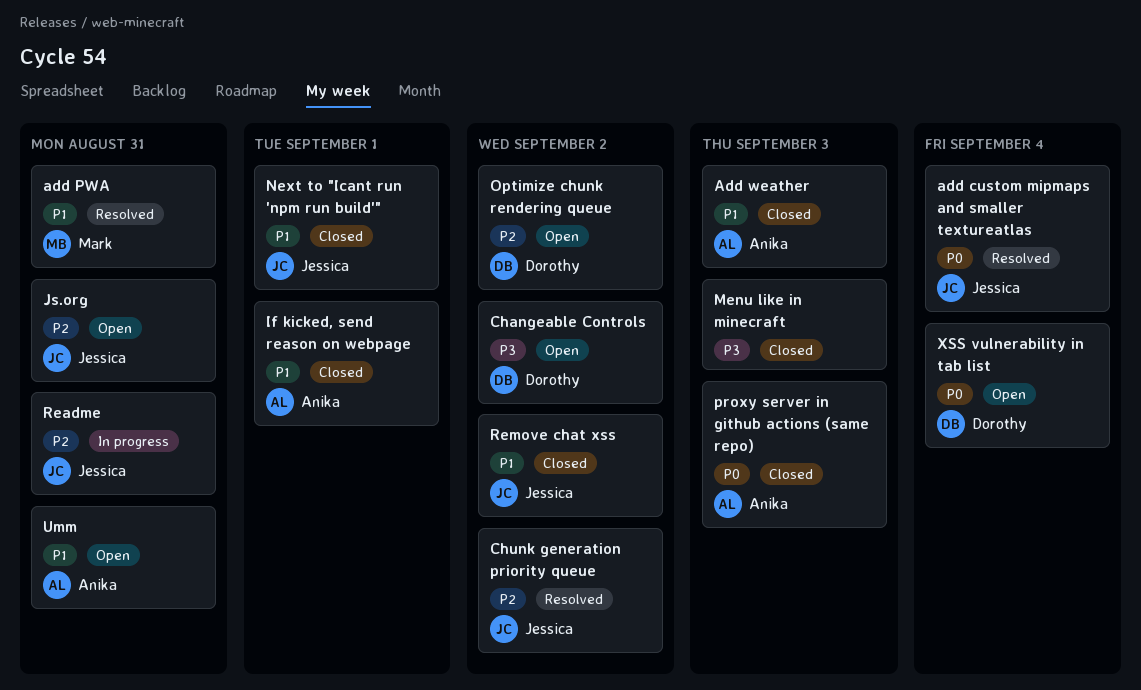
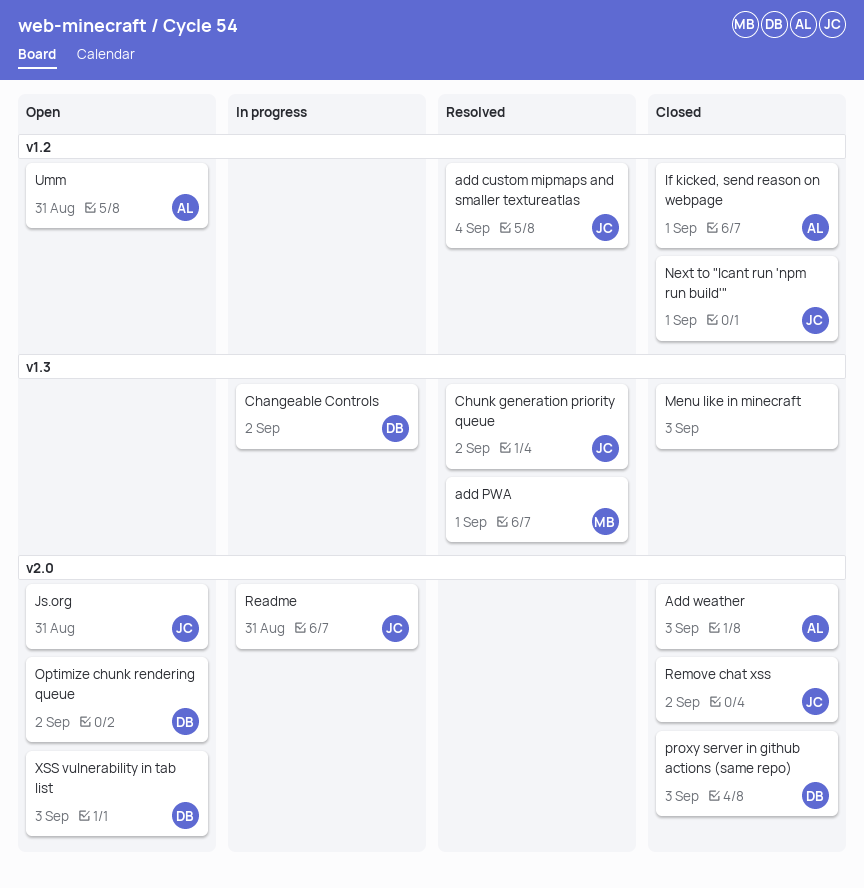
add PWA, due: Aug 31 -> Sep 1
Changeable Controls, status: Open -> In progress
proxy server in github actions (same repo), owner: Anika -> Dorothy
XSS vulnerability in tab list, due: Sep 4 -> Sep 3

